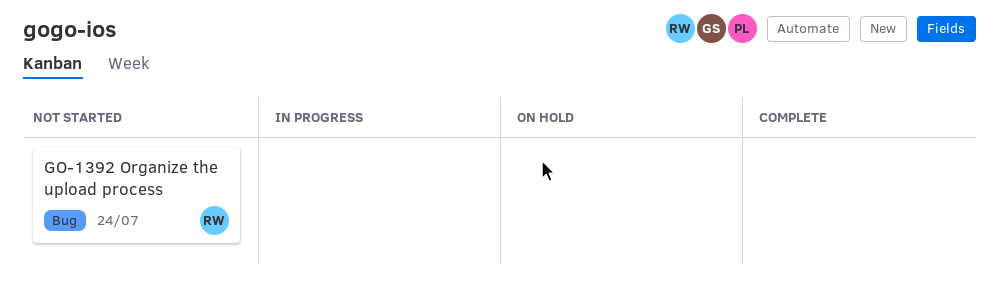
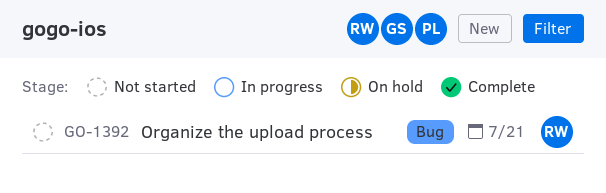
GO-1392, due: Jul 24 -> Jul 21

